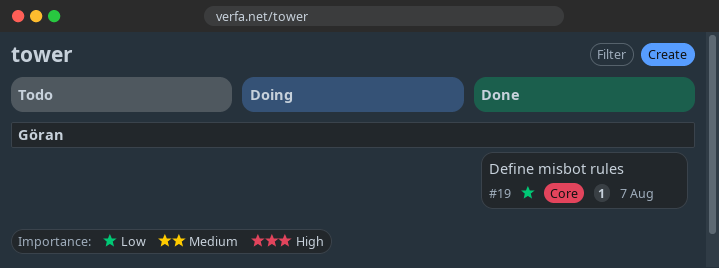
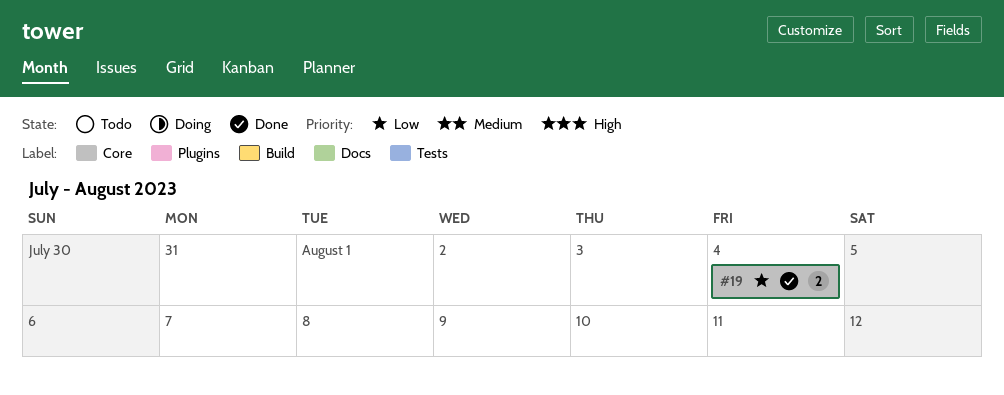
#19, estimate: 1 -> 2
#19, due: Aug 7 -> Aug 4

